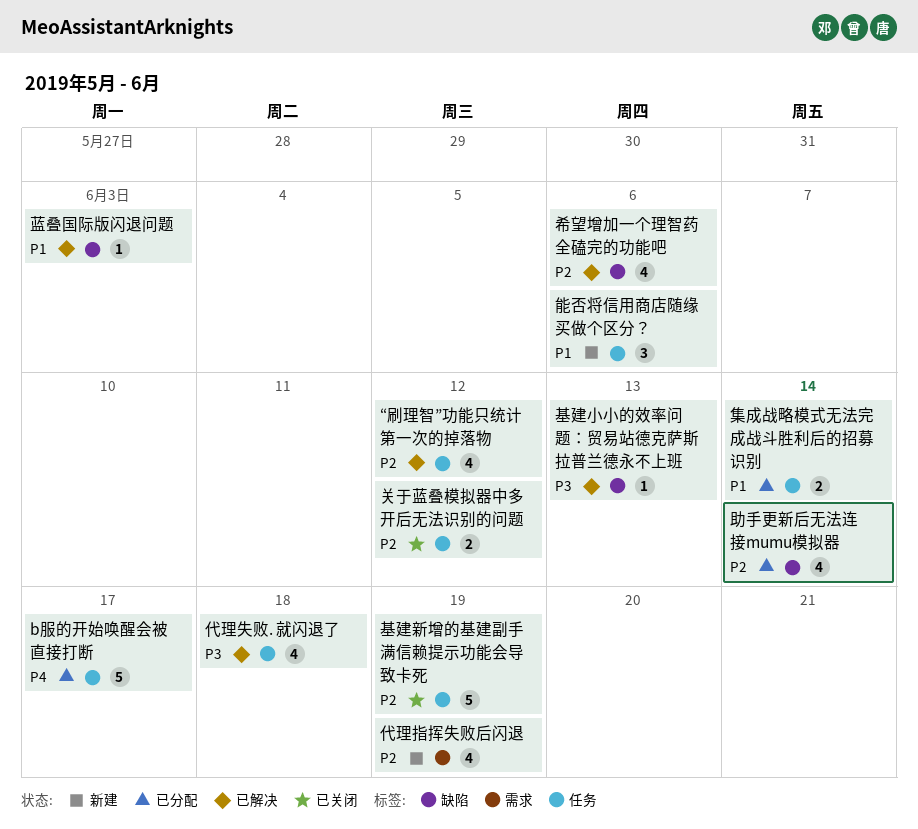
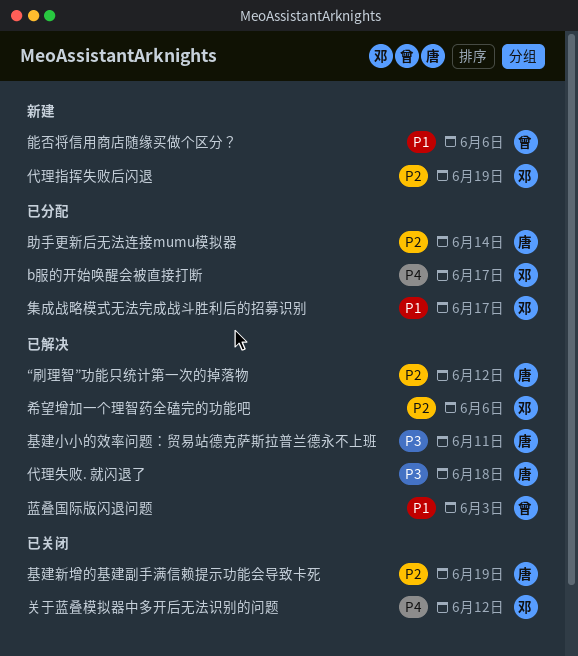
关于蓝叠模拟器中多开后无法识别的问题, priority: P2 -> P4
基建小小的效率问题：贸易站德克萨斯拉普兰德永不上班, due: Jun 13 -> Jun 11
集成战略模式无法完成战斗胜利后的招募识别, due: Jun 14 -> Jun 17

